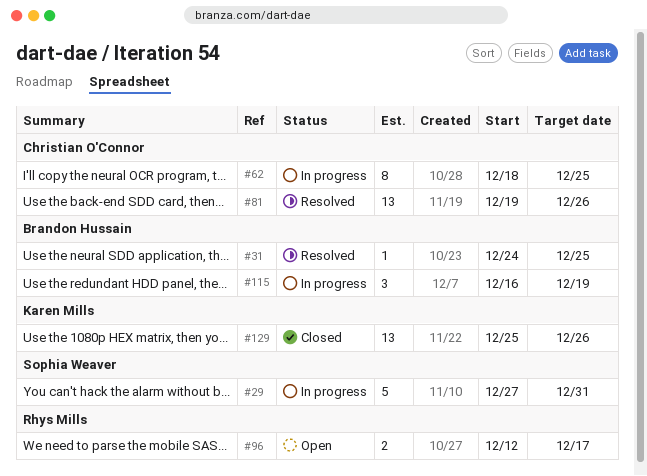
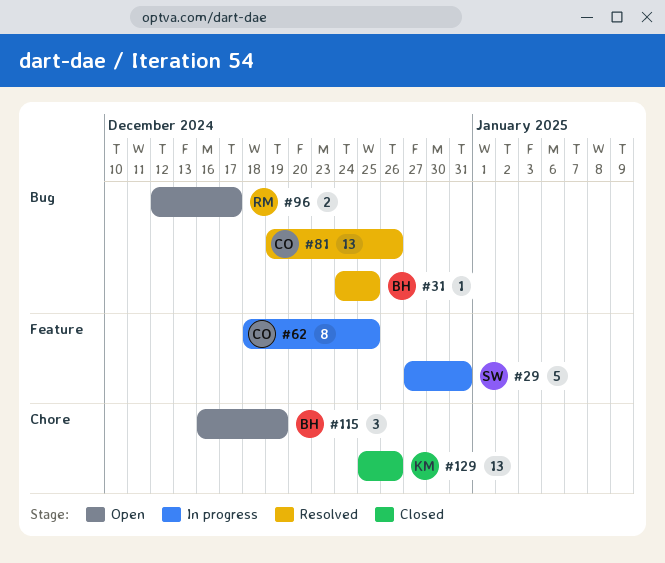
#115, status: In progress -> Open

